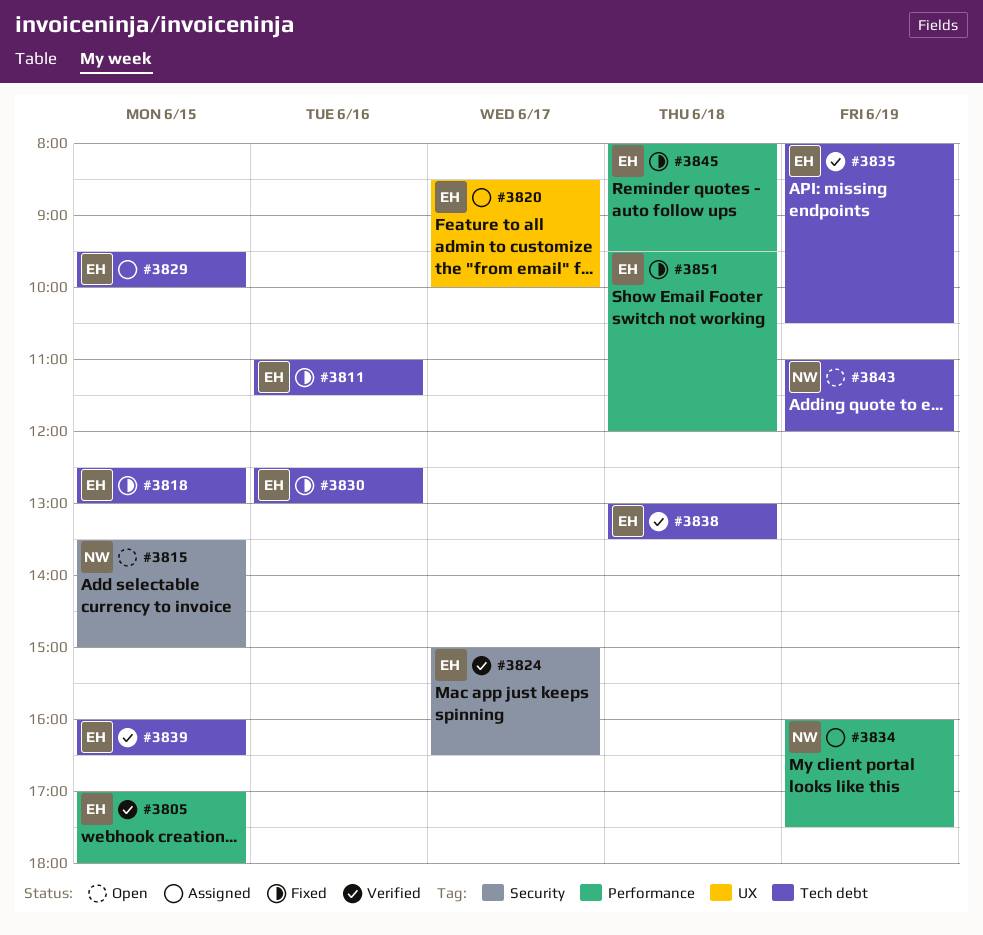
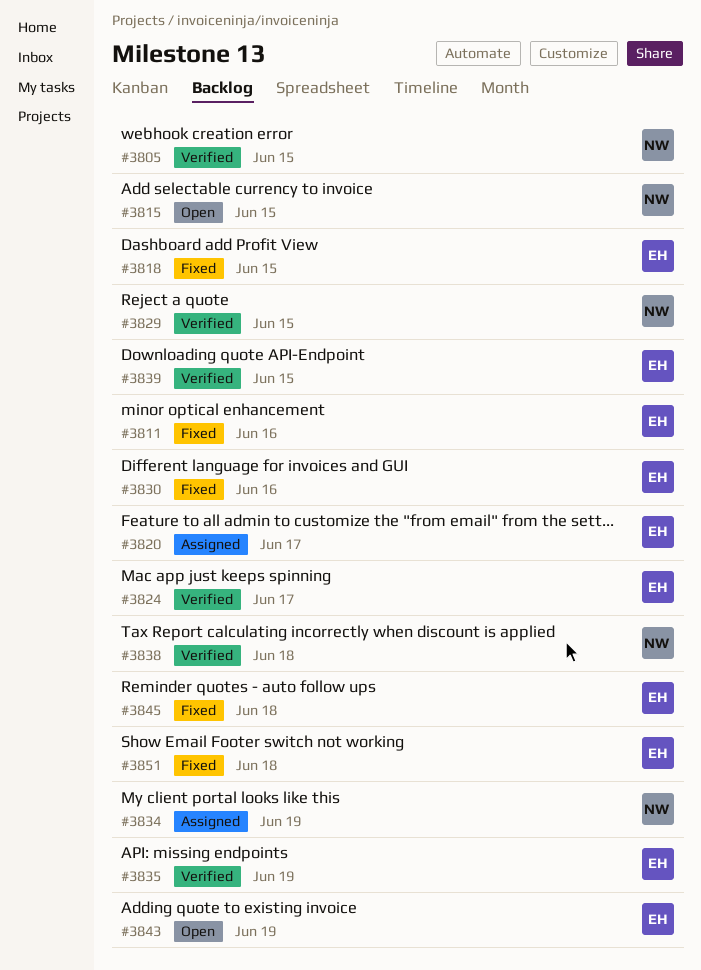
#3805, owner: EH -> NW
#3829, status: Assigned -> Verified
#3829, owner: EH -> NW
#3838, owner: EH -> NW
#3843, owner: NW -> EH

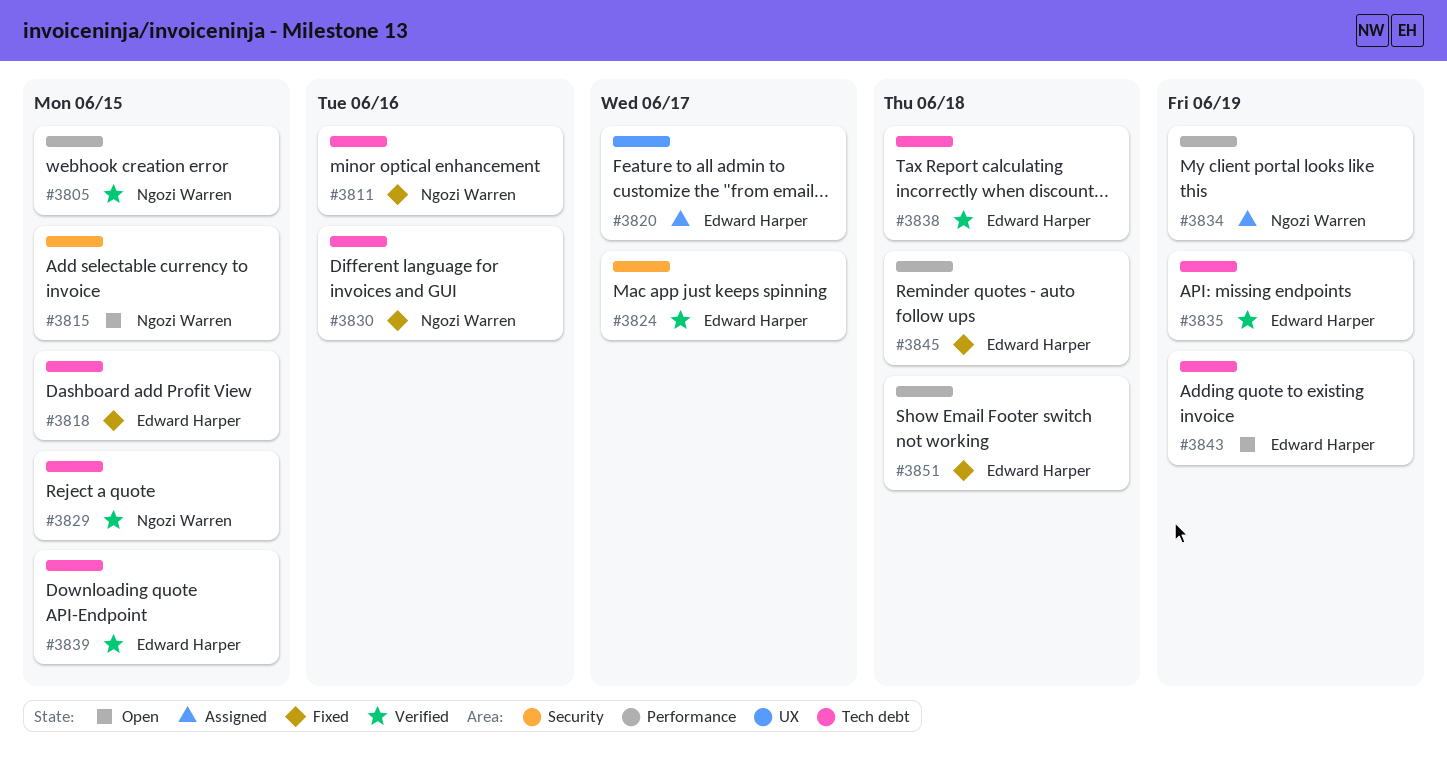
#3811, owner: Edward Harper -> Ngozi Warren
#3830, owner: Edward Harper -> Ngozi Warren
#3838, owner: Ngozi Warren -> Edward Harper

